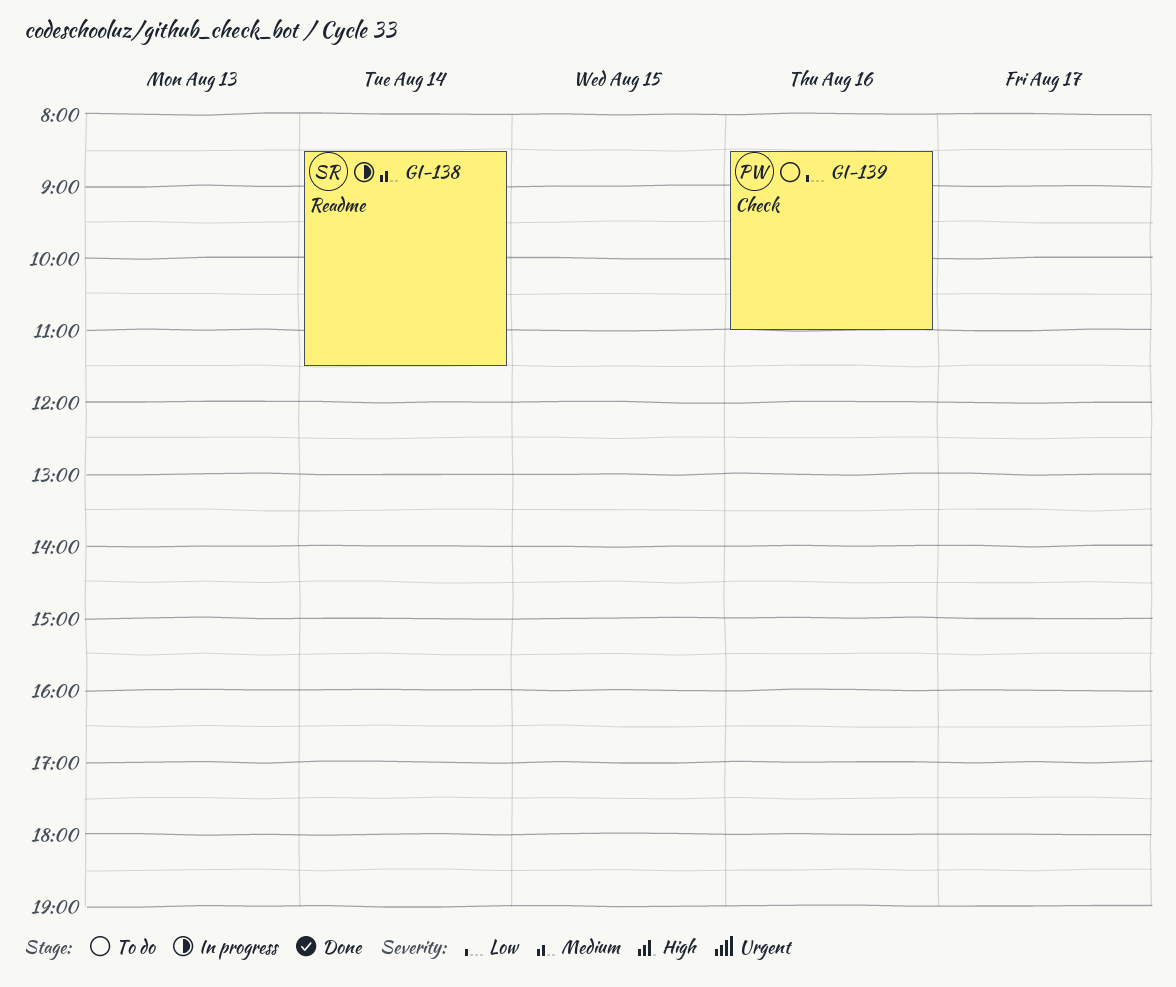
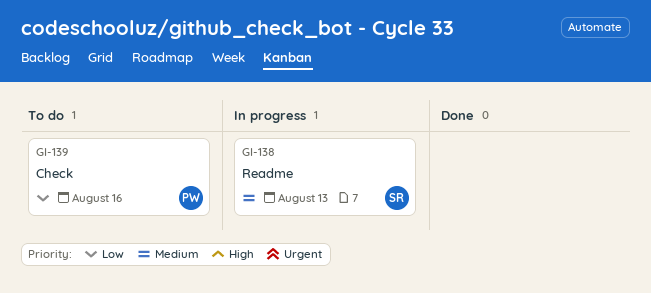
GI-138, day: Aug 14 -> Aug 13

